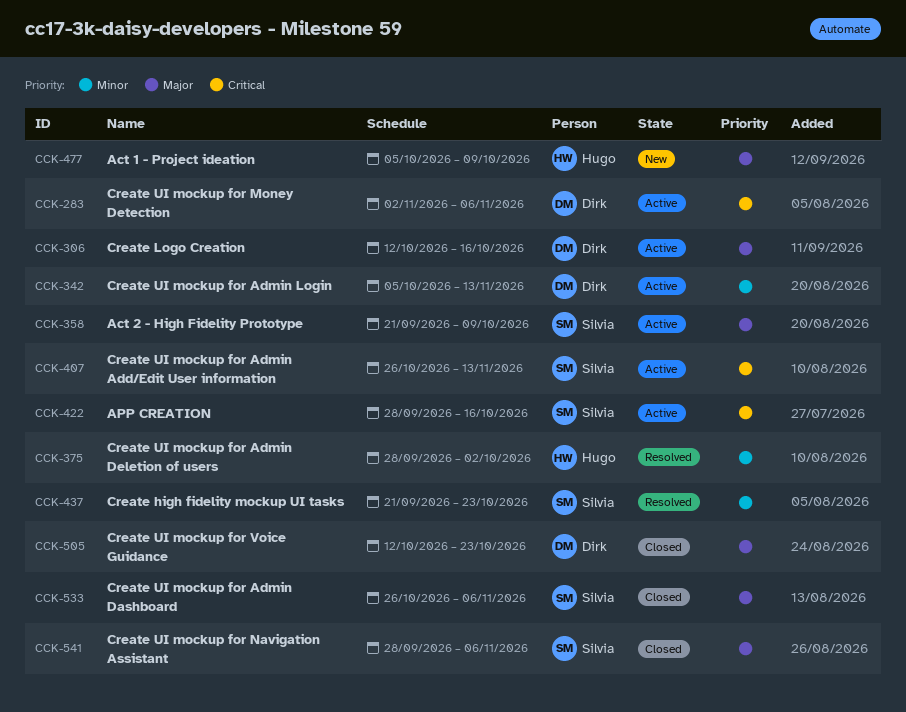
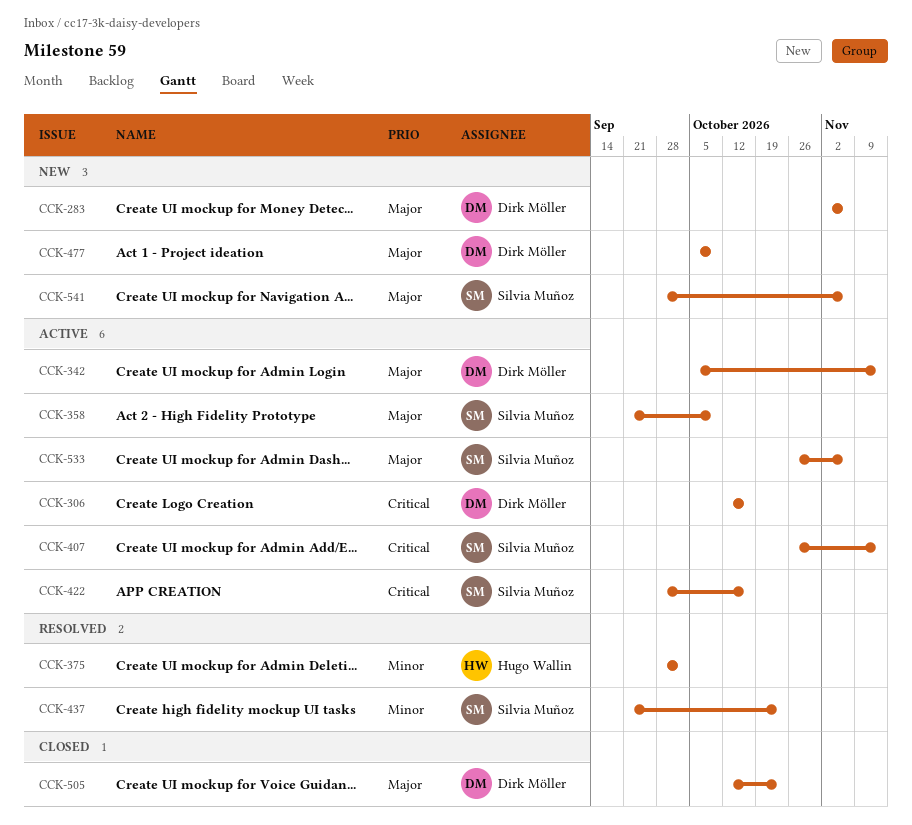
CCK-283, status: Active -> New
CCK-283, priority: Critical -> Major
CCK-306, priority: Major -> Critical
CCK-342, priority: Minor -> Major
CCK-477, owner: Hugo Wallin -> Dirk Möller
CCK-533, status: Closed -> Active
CCK-541, status: Closed -> New

